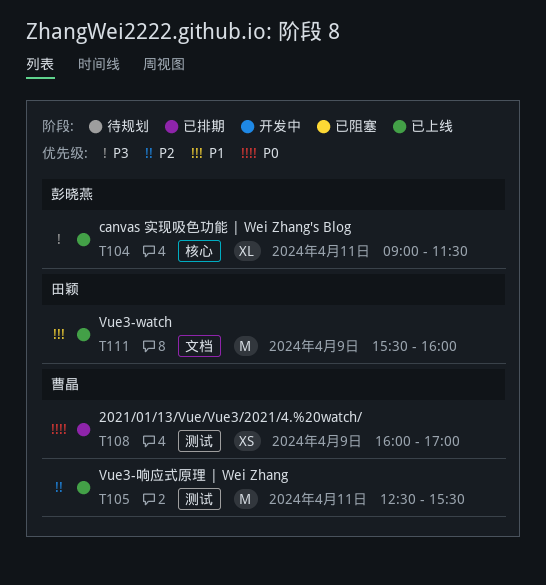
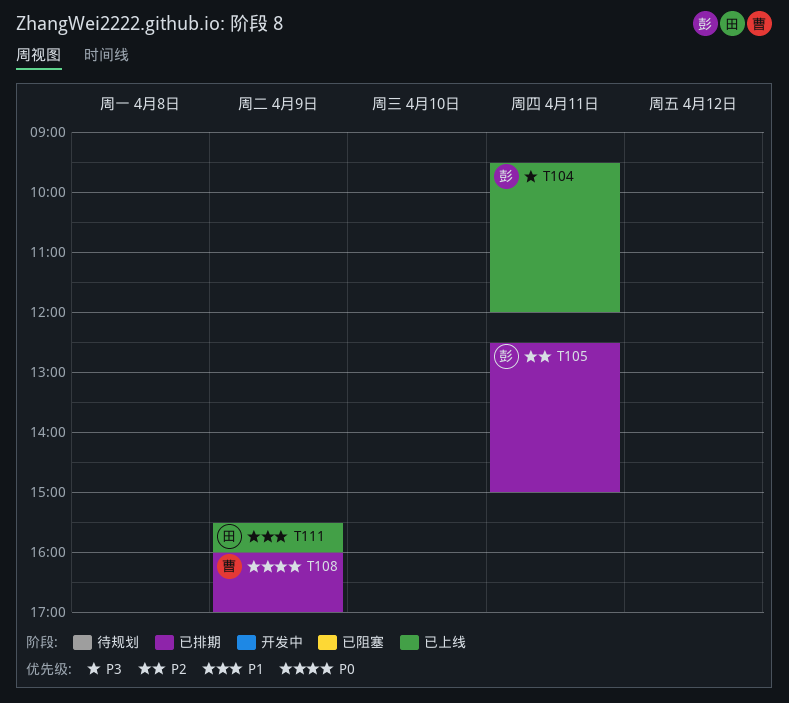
T104, begins: 09:00 -> 09:30
T104, ends: 11:30 -> 12:00
T105, status: 已上线 -> 已排期
T105, owner: 曹晶 -> 彭晓燕
T105, ends: 15:30 -> 15:00

